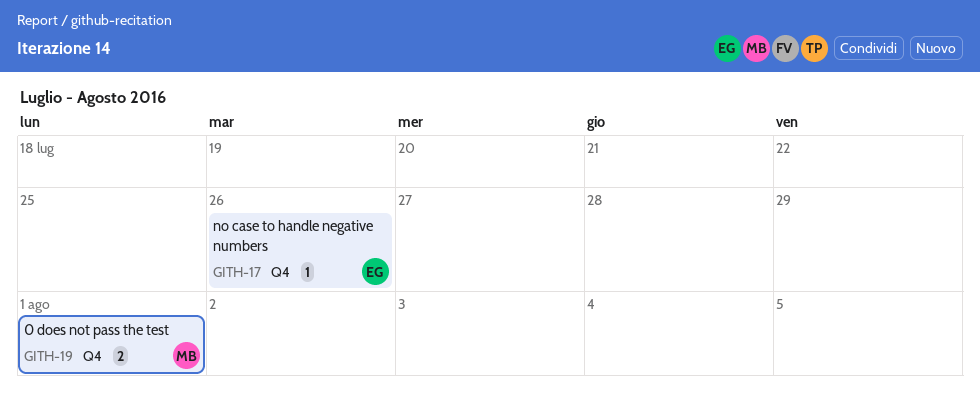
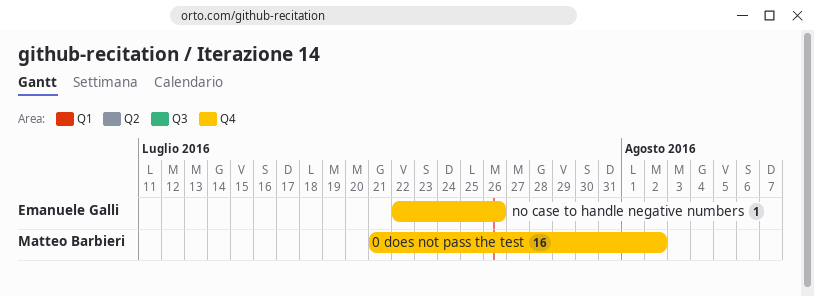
0 does not pass the test, estimate: 2 -> 16
0 does not pass the test, due: Aug 1 -> Aug 2

